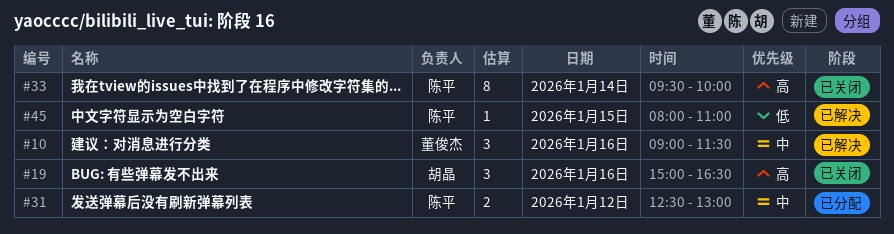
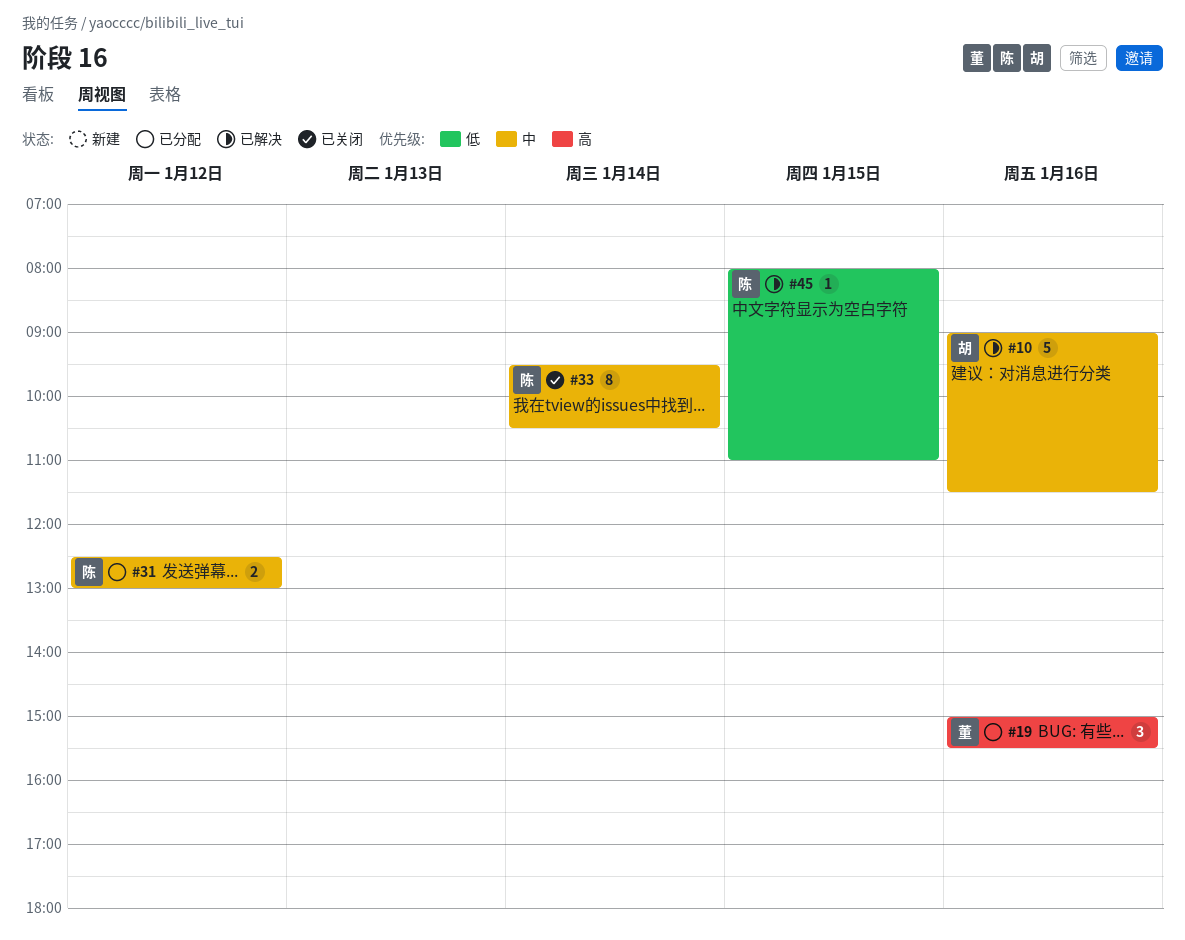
#10, owner: 董俊杰 -> 胡晶
#10, estimate: 3 -> 5
#19, status: 已关闭 -> 已分配
#19, owner: 胡晶 -> 董俊杰
#19, ends: 16:30 -> 15:30
#33, priority: 高 -> 中
#33, ends: 10:00 -> 10:30

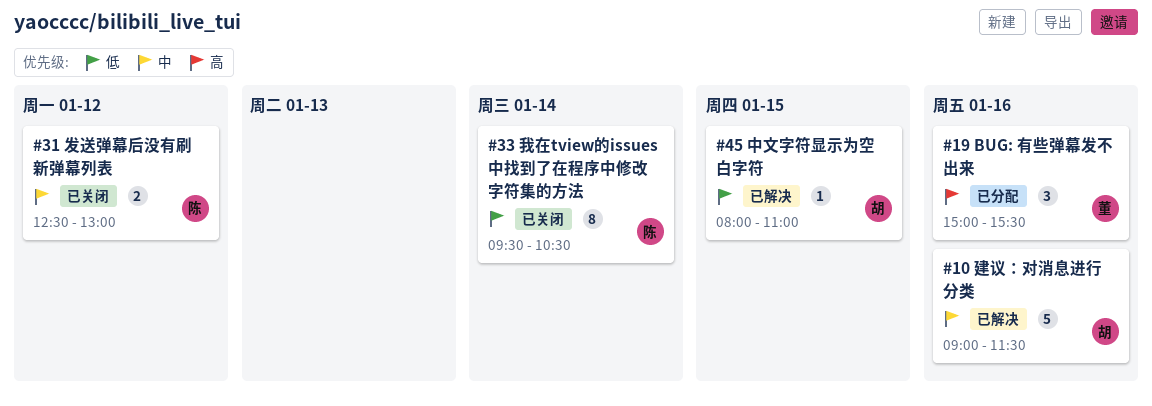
#31, status: 已分配 -> 已关闭
#33, priority: 中 -> 低
#45, owner: 陈 -> 胡

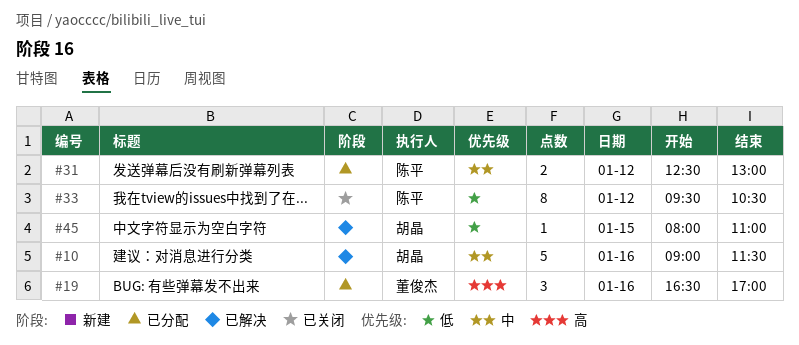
#19, begins: 15:00 -> 16:30
#19, ends: 15:30 -> 17:00
#31, status: 已关闭 -> 已分配
#33, day: Jan 14 -> Jan 12

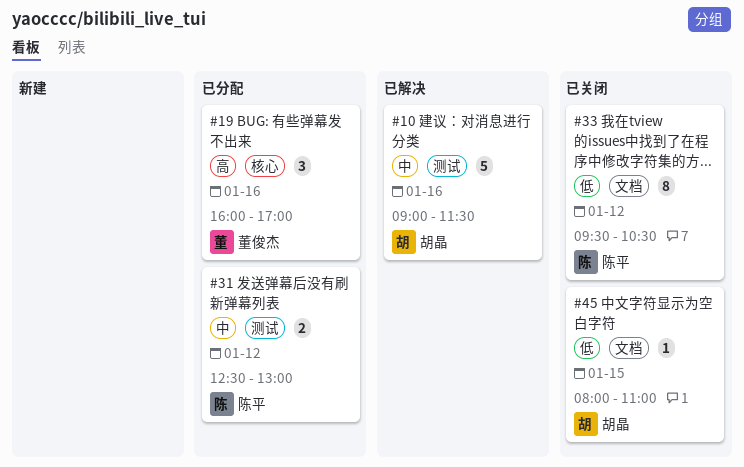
#19, begins: 16:30 -> 16:00
#45, status: 已解决 -> 已关闭

